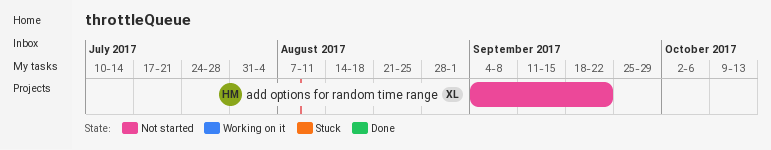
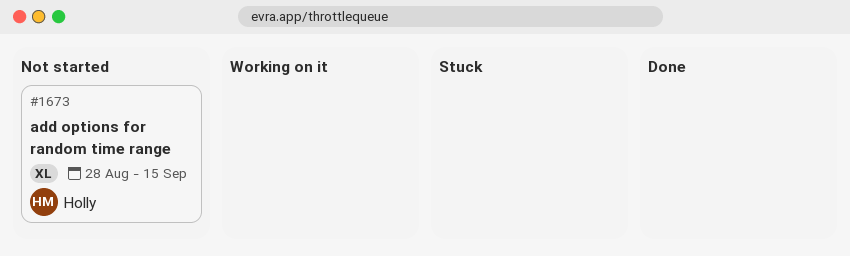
add options for random time range, start: Sep 4 -> Aug 28
add options for random time range, due: Sep 22 -> Sep 15

